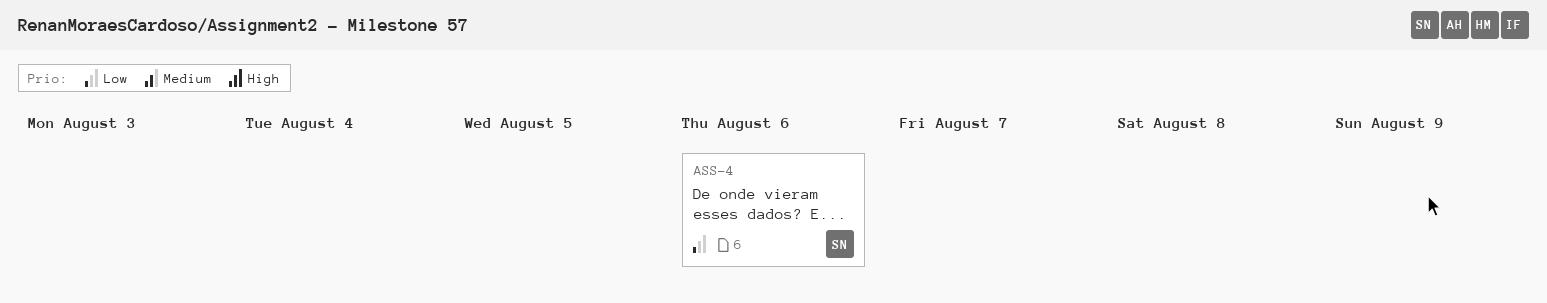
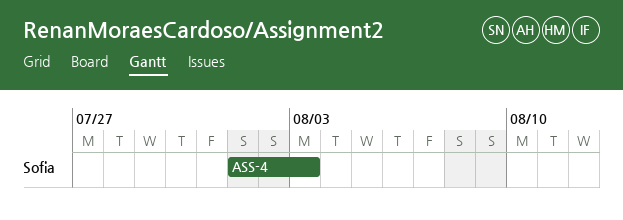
ASS-4, due: Aug 6 -> Aug 3

